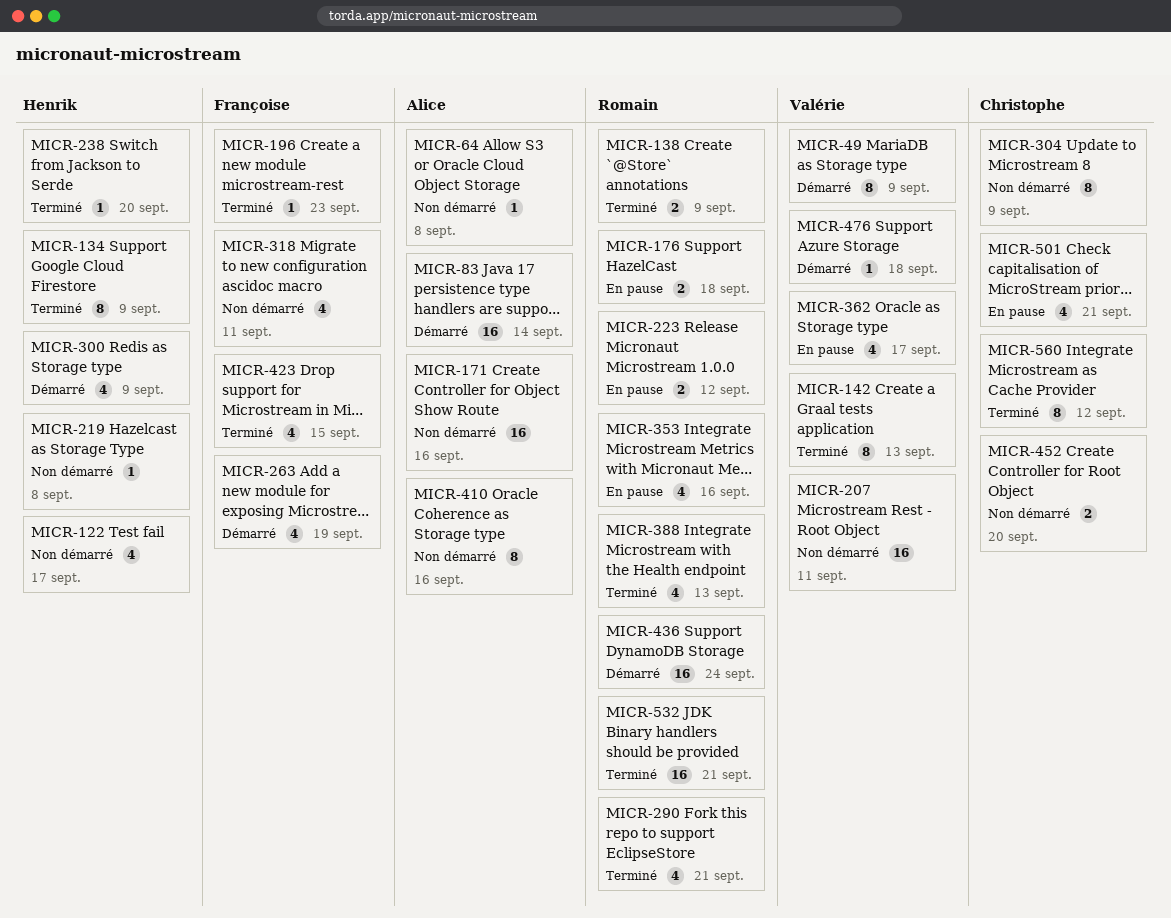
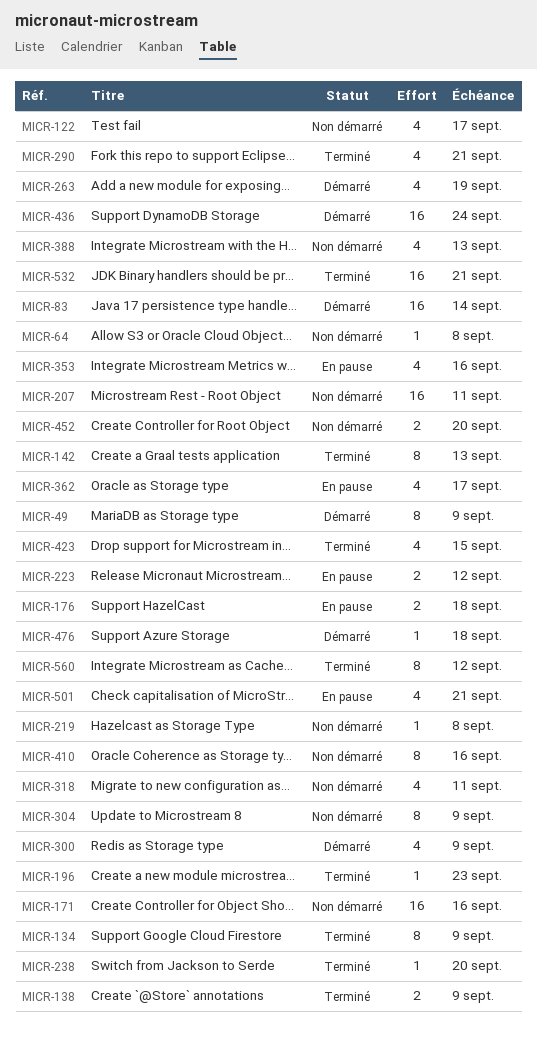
MICR-388, status: Terminé -> Non démarré

